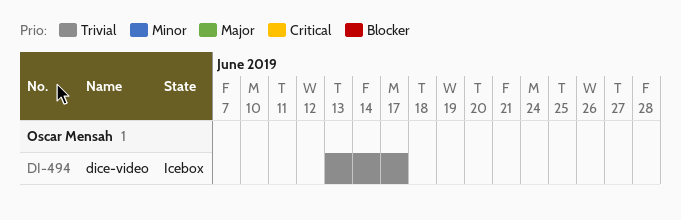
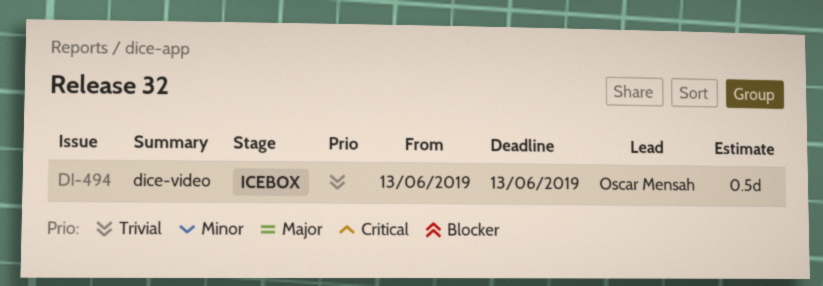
DI-494, due: Jun 17 -> Jun 13

